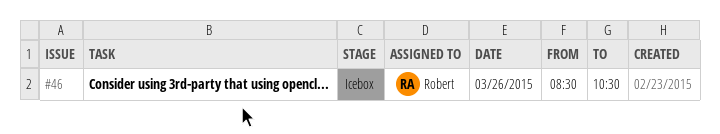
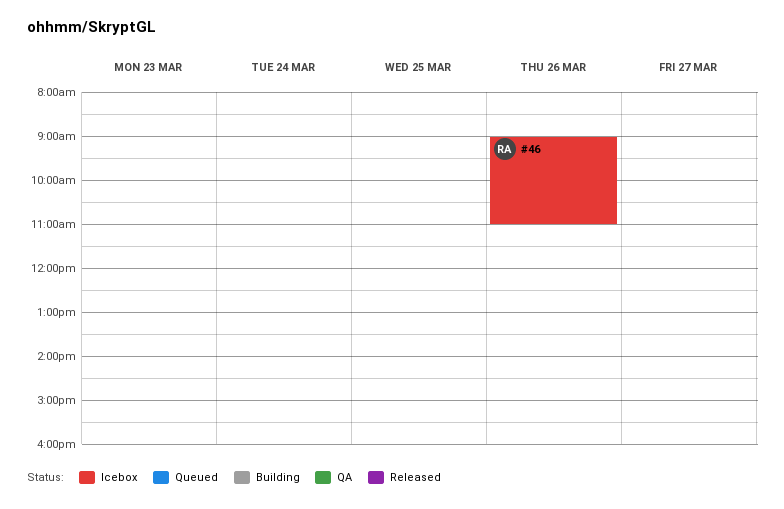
#46, begins: 08:30 -> 09:00
#46, ends: 10:30 -> 11:00

